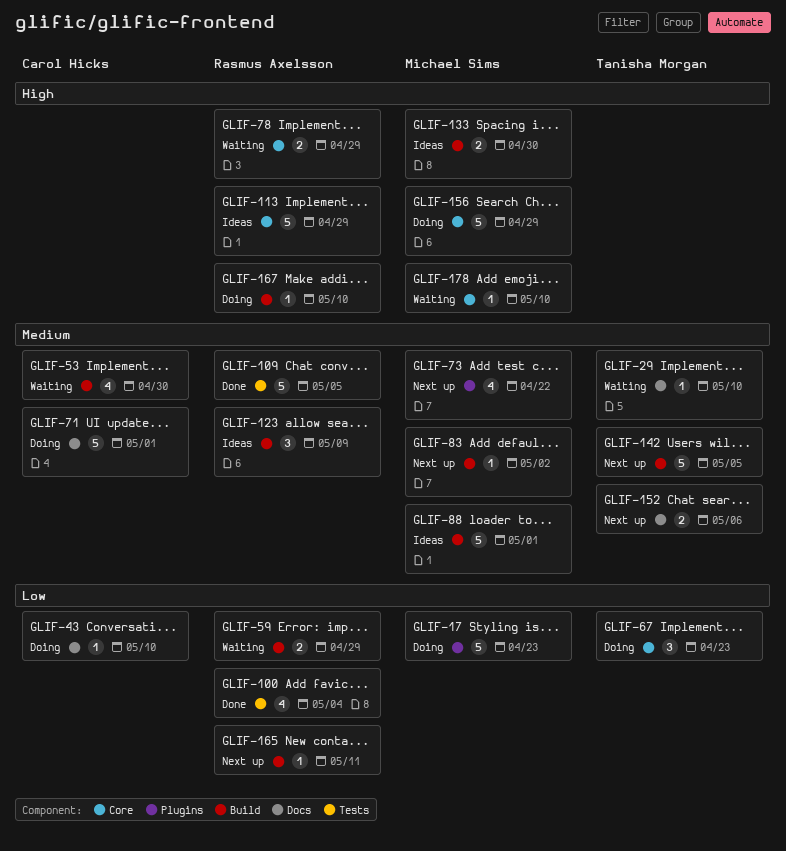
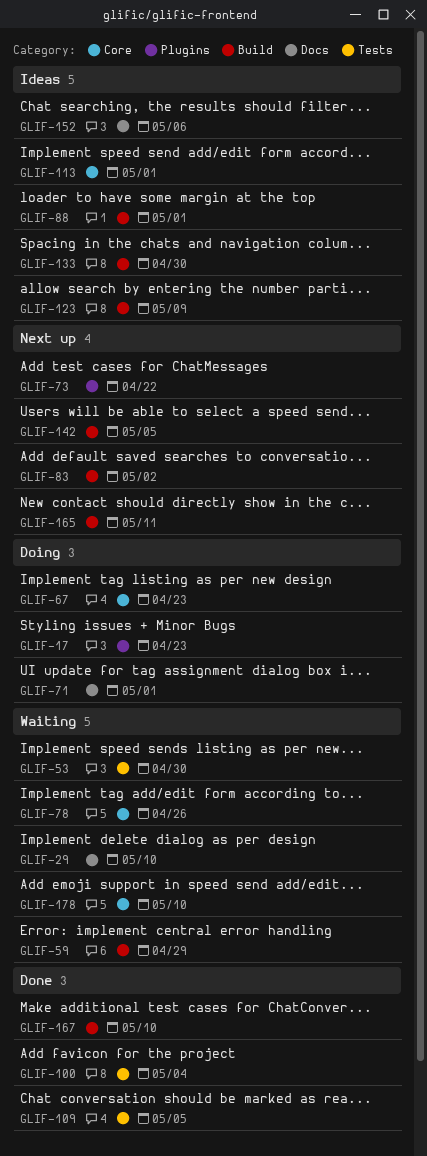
GLIF-43: present -> none
GLIF-53, label: Build -> Tests
GLIF-78, due: Apr 29 -> Apr 26
GLIF-113, due: Apr 29 -> May 1
GLIF-152, status: Next up -> Ideas
GLIF-156: present -> none
GLIF-167, status: Doing -> Done

